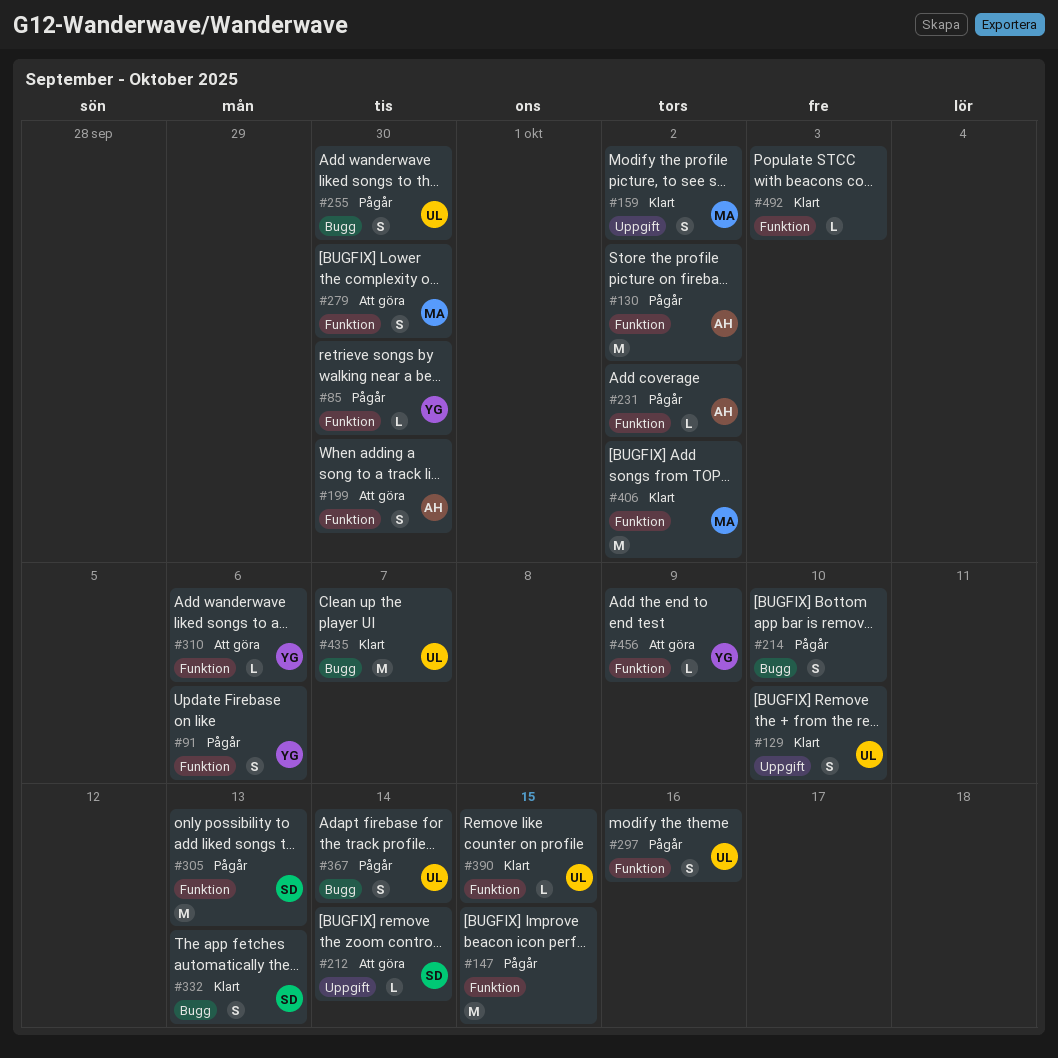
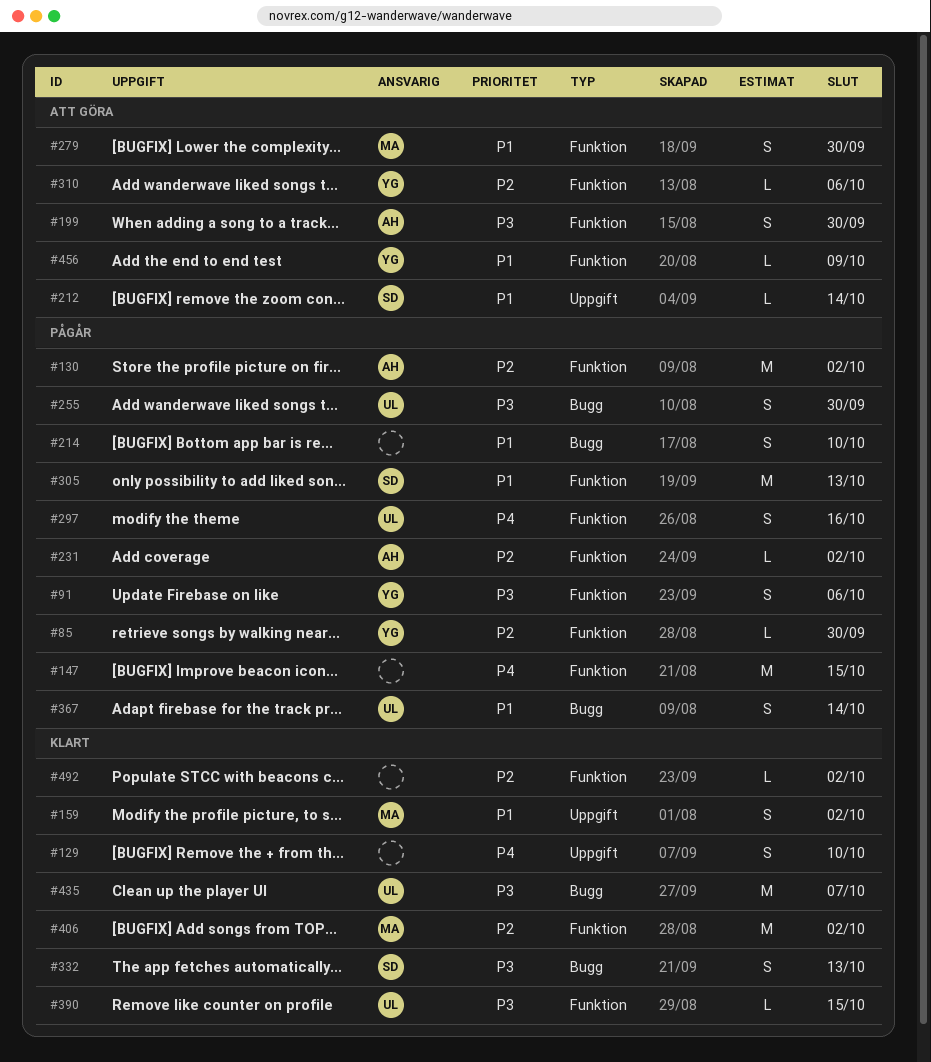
#129, owner: UL -> none
#492, due: Oct 3 -> Oct 2

